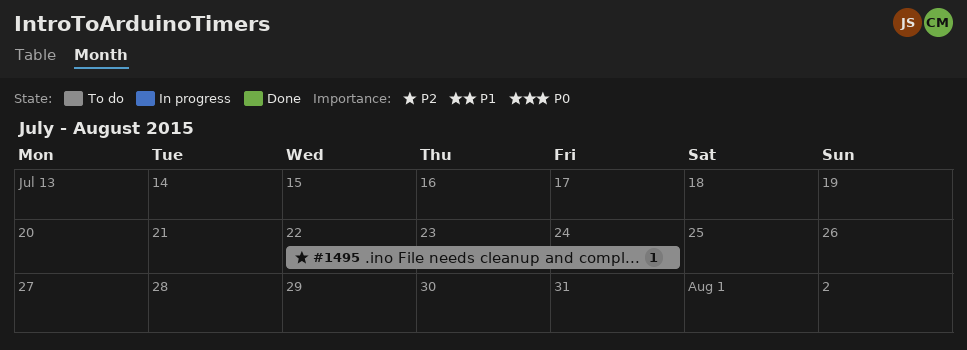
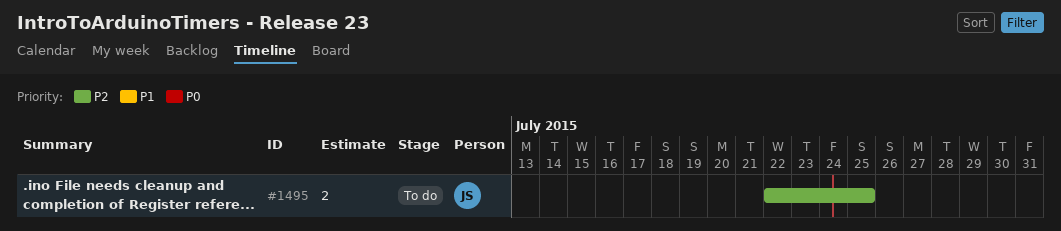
#1495, estimate: 1 -> 2
#1495, due: Jul 24 -> Jul 25

